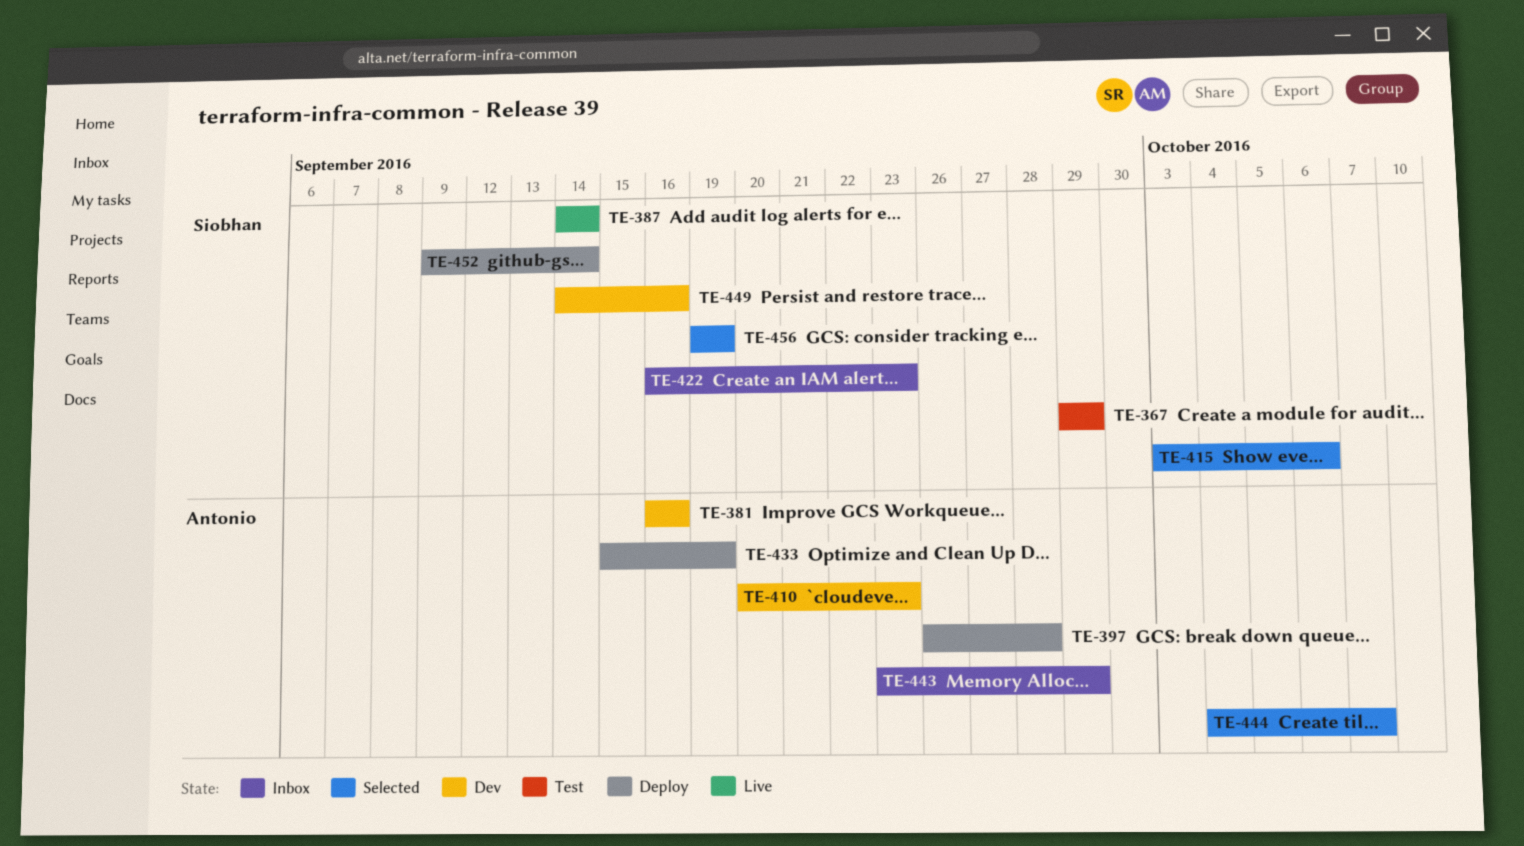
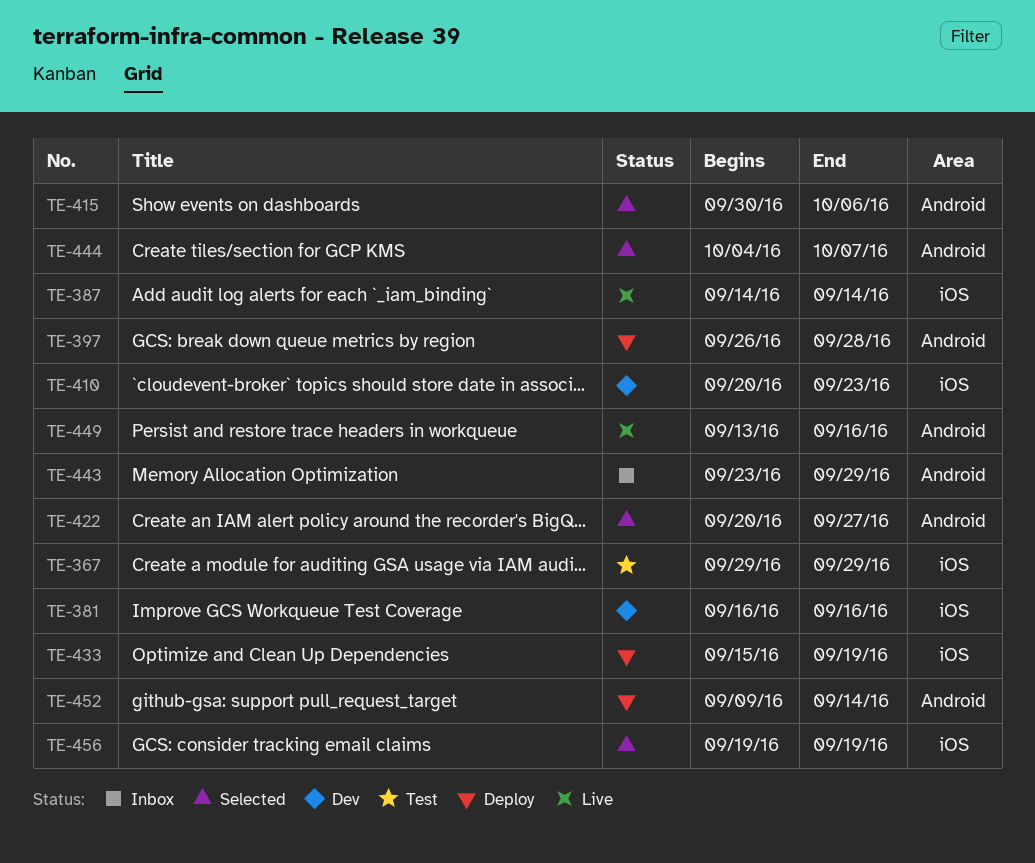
TE-415, start: Oct 3 -> Sep 30
TE-422, status: Inbox -> Selected
TE-422, start: Sep 16 -> Sep 20
TE-422, due: Sep 23 -> Sep 27
TE-449, status: Dev -> Live
TE-449, start: Sep 14 -> Sep 13

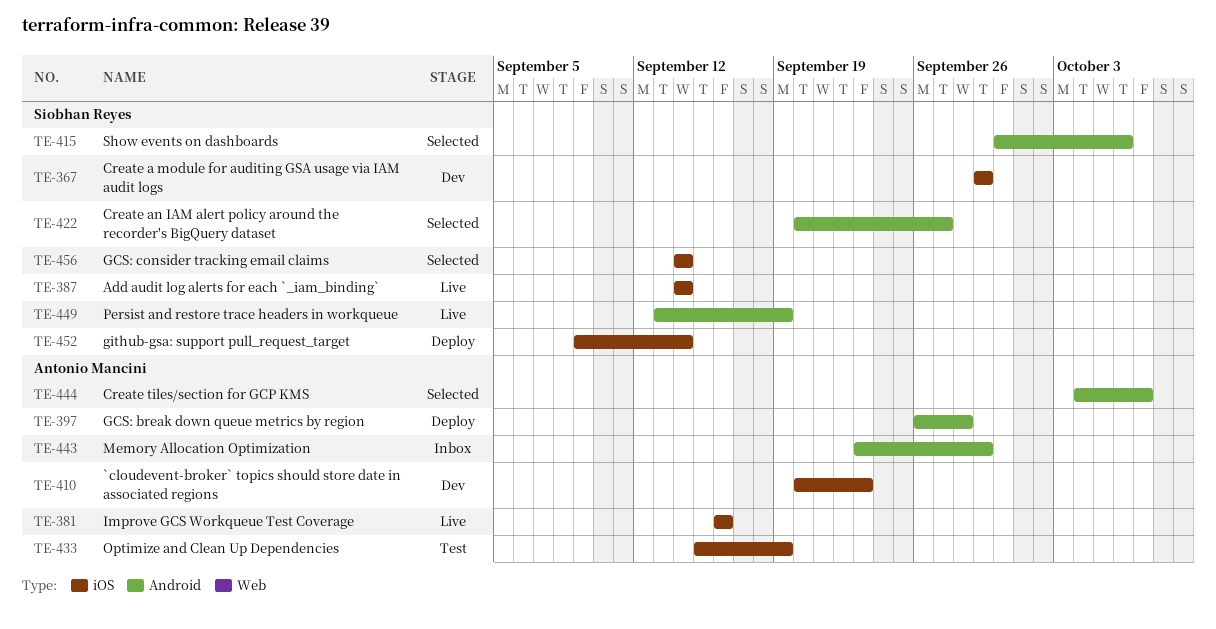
TE-367, status: Test -> Dev
TE-381, status: Dev -> Live
TE-433, status: Deploy -> Test
TE-449, due: Sep 16 -> Sep 19
TE-452, label: Android -> iOS
TE-456, start: Sep 19 -> Sep 14
TE-456, due: Sep 19 -> Sep 14

